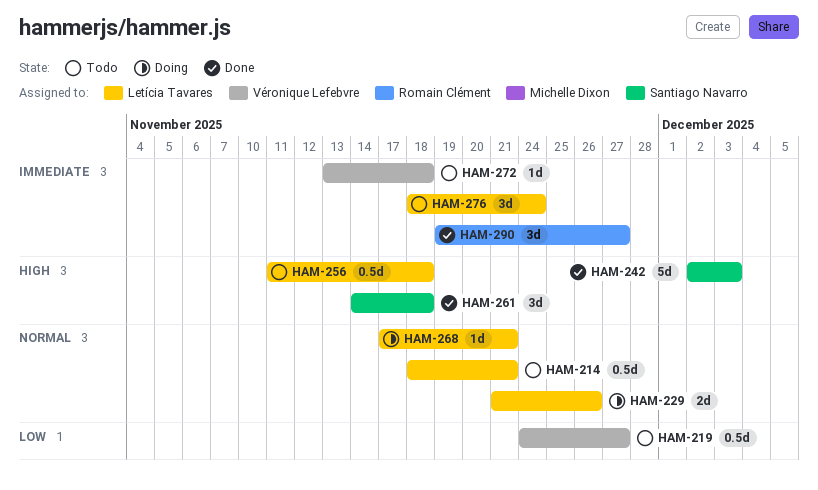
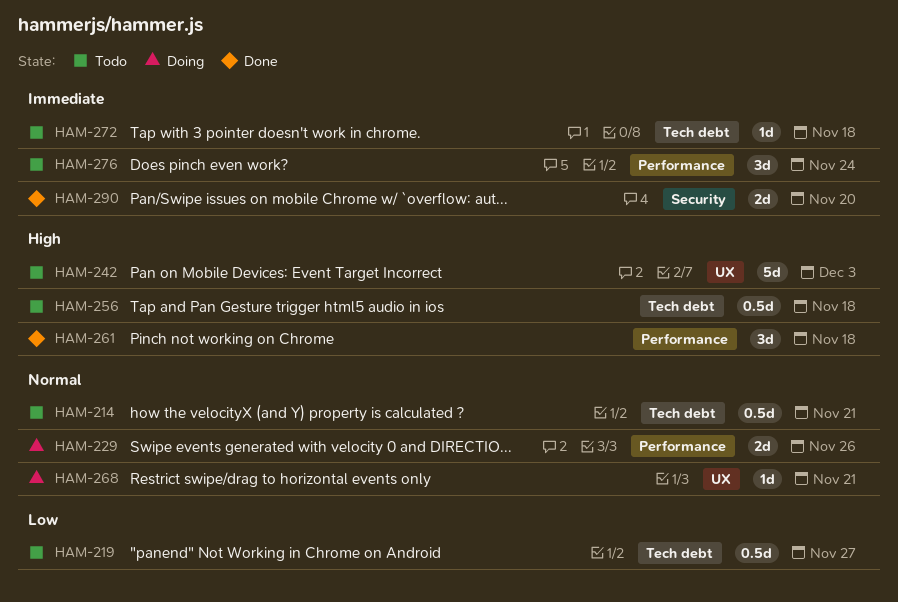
HAM-242, status: Done -> Todo
HAM-290, estimate: 3d -> 2d
HAM-290, due: Nov 27 -> Nov 20

